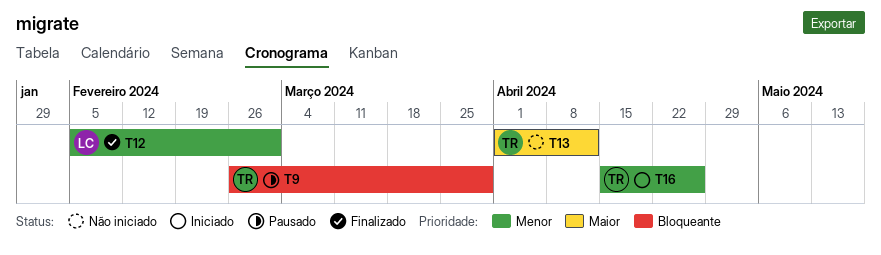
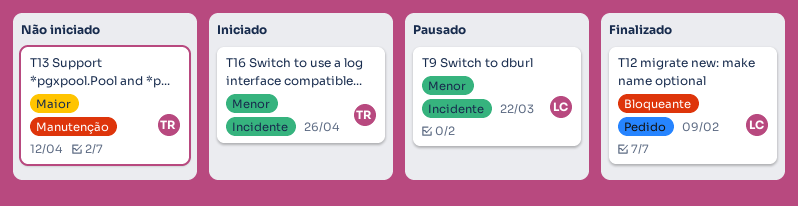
T9, owner: TR -> LC
T9, priority: Bloqueante -> Menor
T9, due: Mar 29 -> Mar 22
T12, priority: Menor -> Bloqueante
T12, due: Mar 1 -> Feb 9

